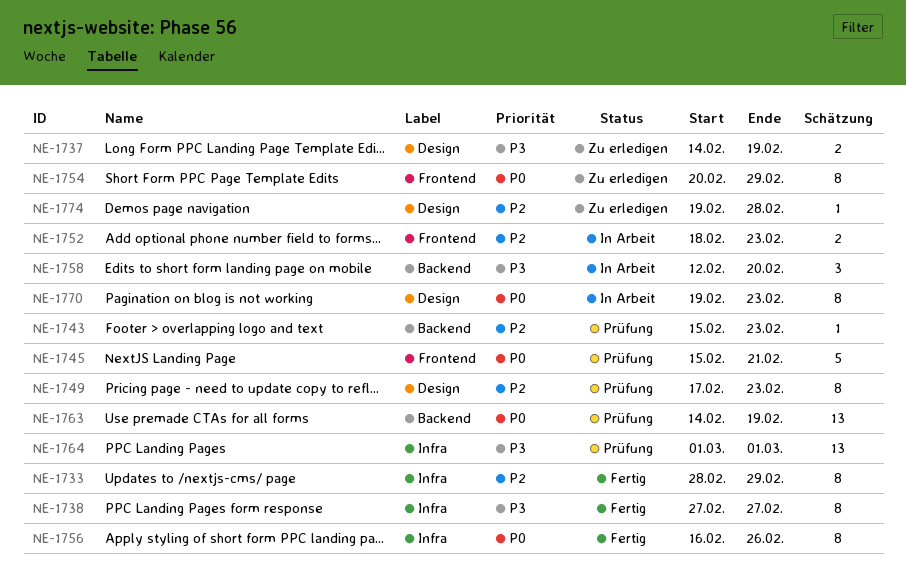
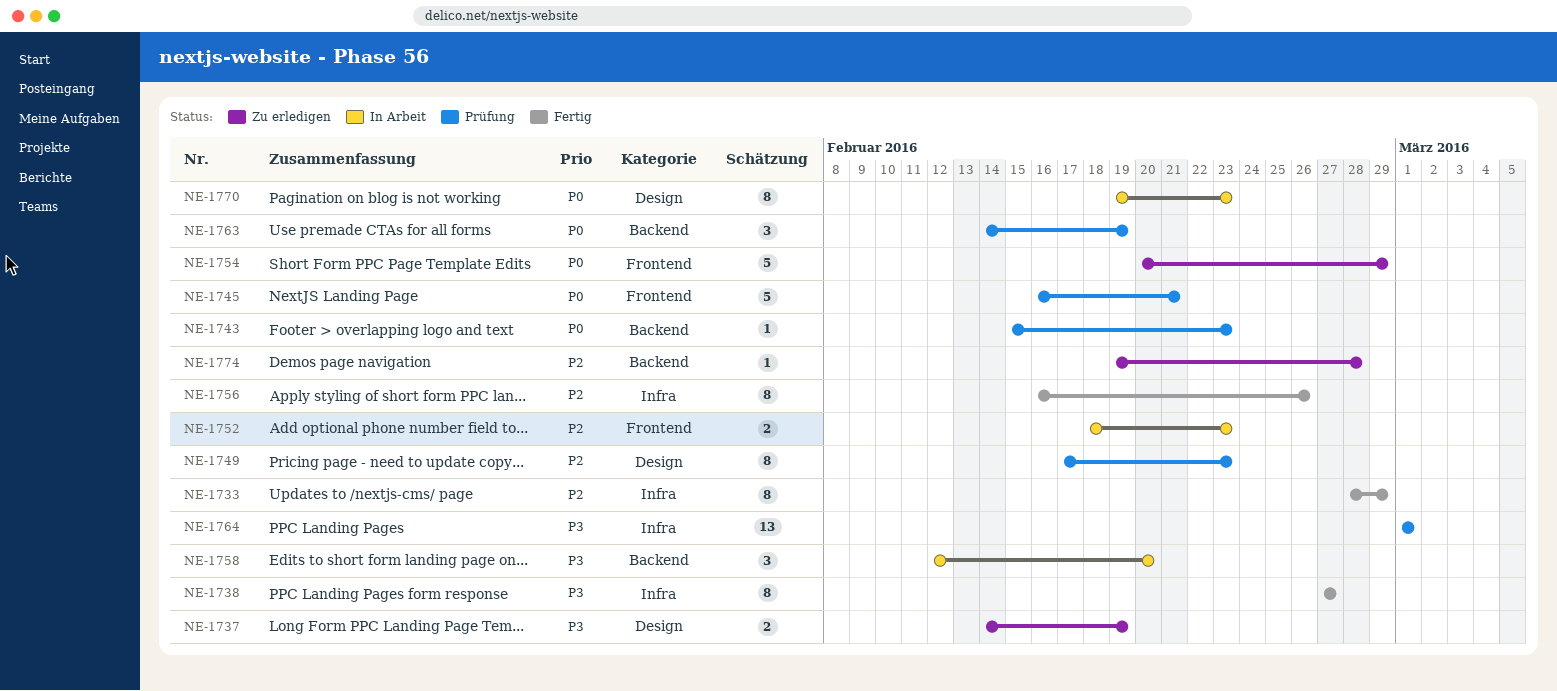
NE-1743, priority: P2 -> P0
NE-1745, start: Feb 15 -> Feb 16
NE-1754, estimate: 8 -> 5
NE-1756, priority: P0 -> P2
NE-1763, estimate: 13 -> 3
NE-1774, label: Design -> Backend

